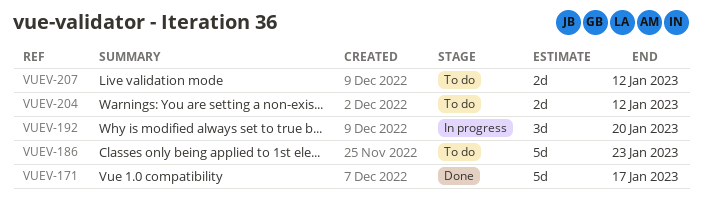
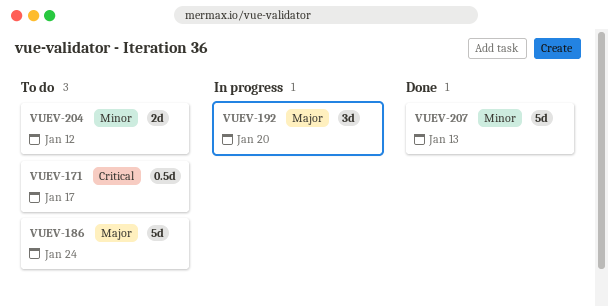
VUEV-171, status: Done -> To do
VUEV-171, estimate: 5d -> 0.5d
VUEV-186, due: Jan 23 -> Jan 24
VUEV-207, status: To do -> Done
VUEV-207, estimate: 2d -> 5d
VUEV-207, due: Jan 12 -> Jan 13

